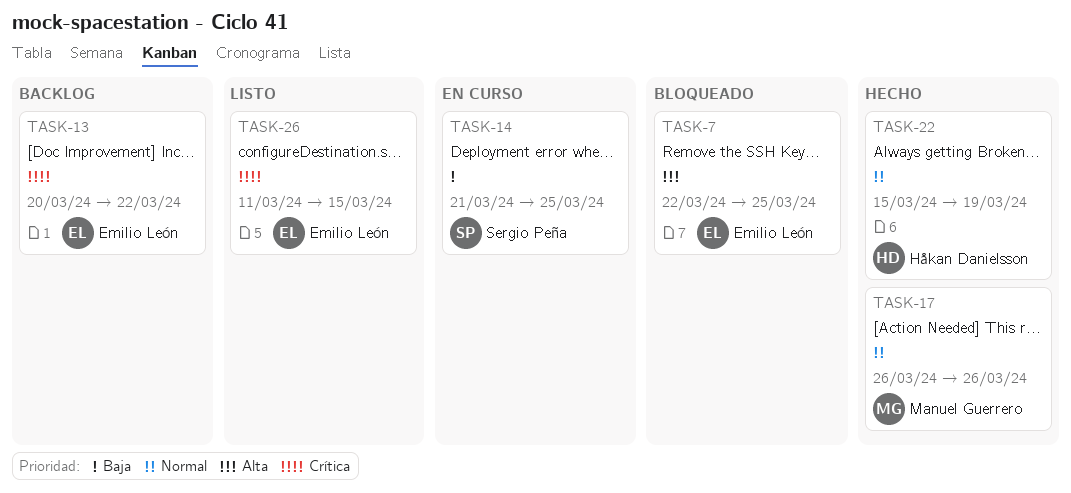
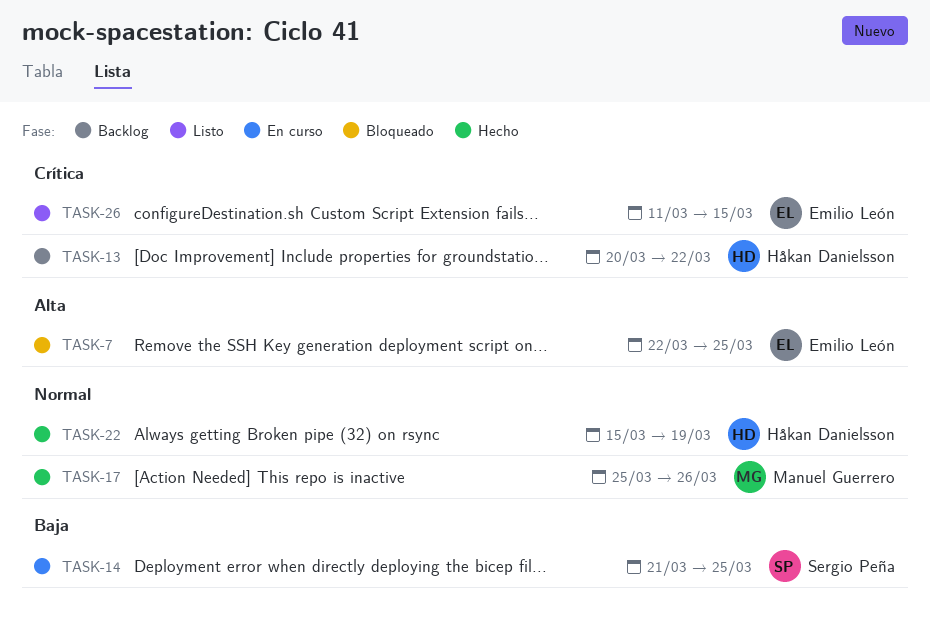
TASK-13, owner: Emilio León -> Håkan Danielsson
TASK-17, start: Mar 26 -> Mar 25

